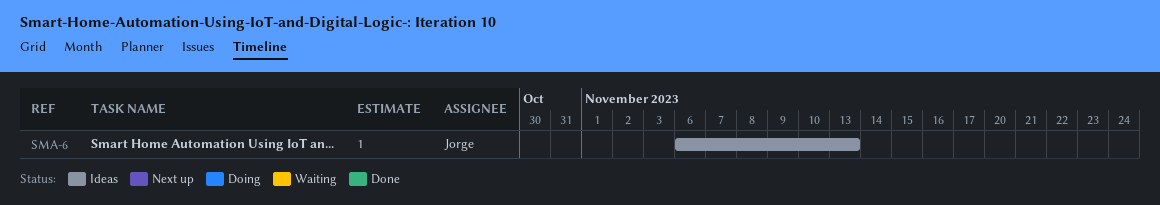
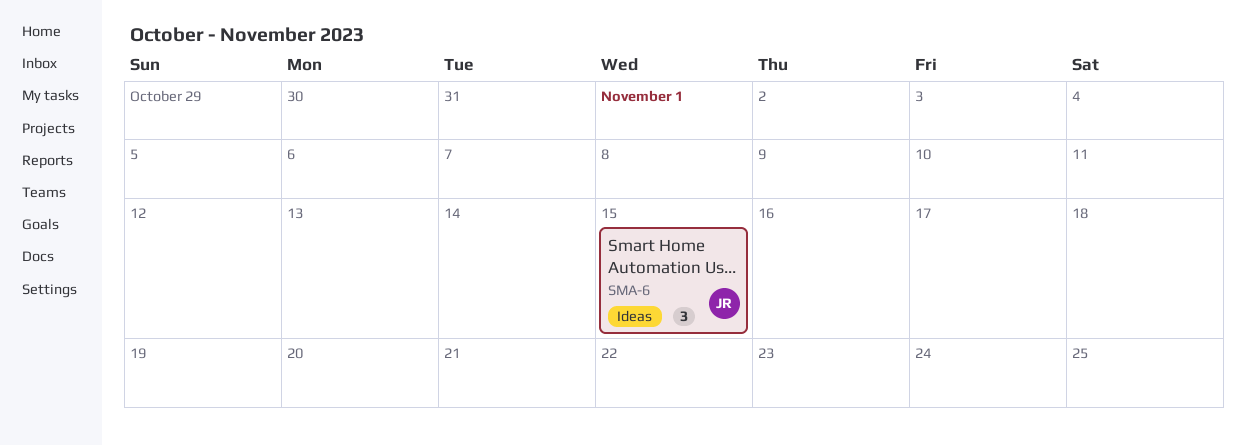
SMA-6, estimate: 1 -> 3
SMA-6, due: Nov 13 -> Nov 15

